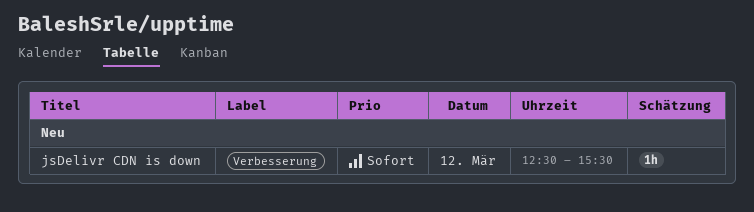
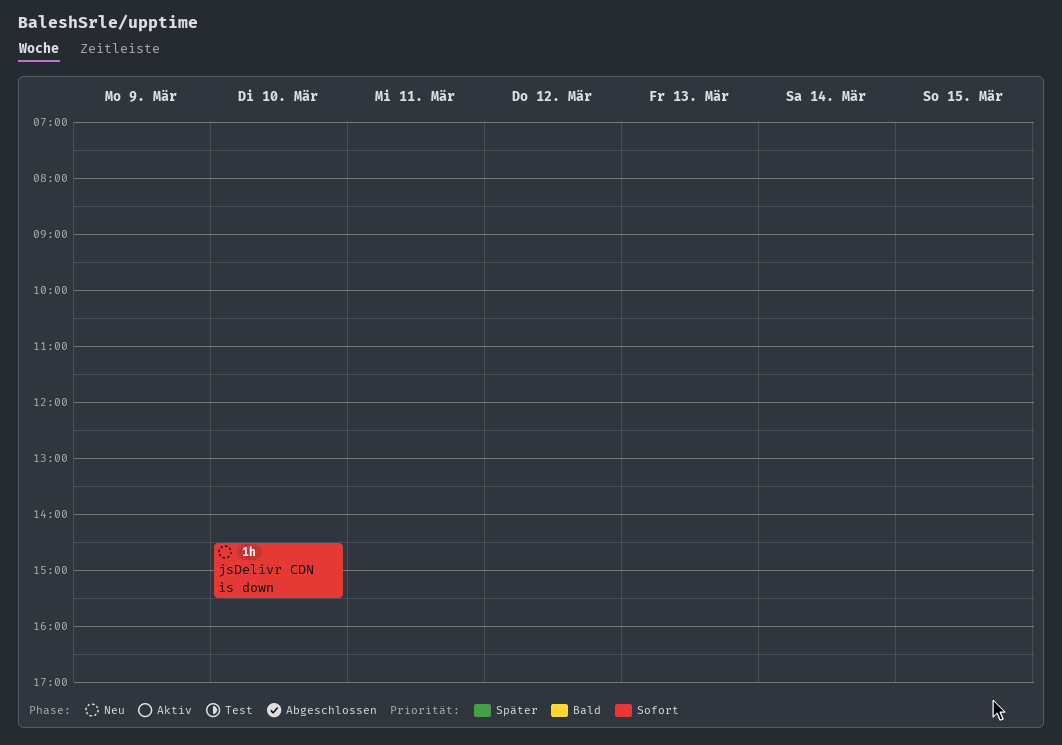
jsDelivr CDN is down, day: Mar 12 -> Mar 10
jsDelivr CDN is down, begins: 12:30 -> 14:30

